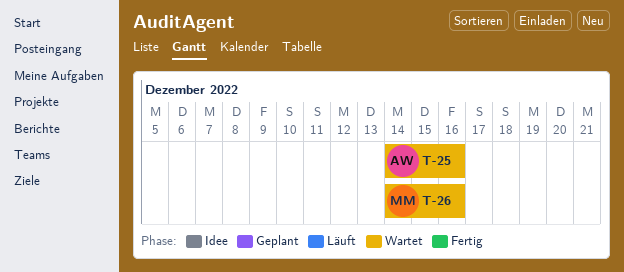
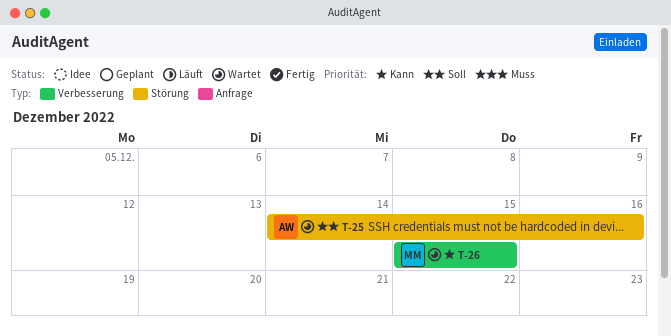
T-26, start: Dec 14 -> Dec 15
T-26, due: Dec 16 -> Dec 15

